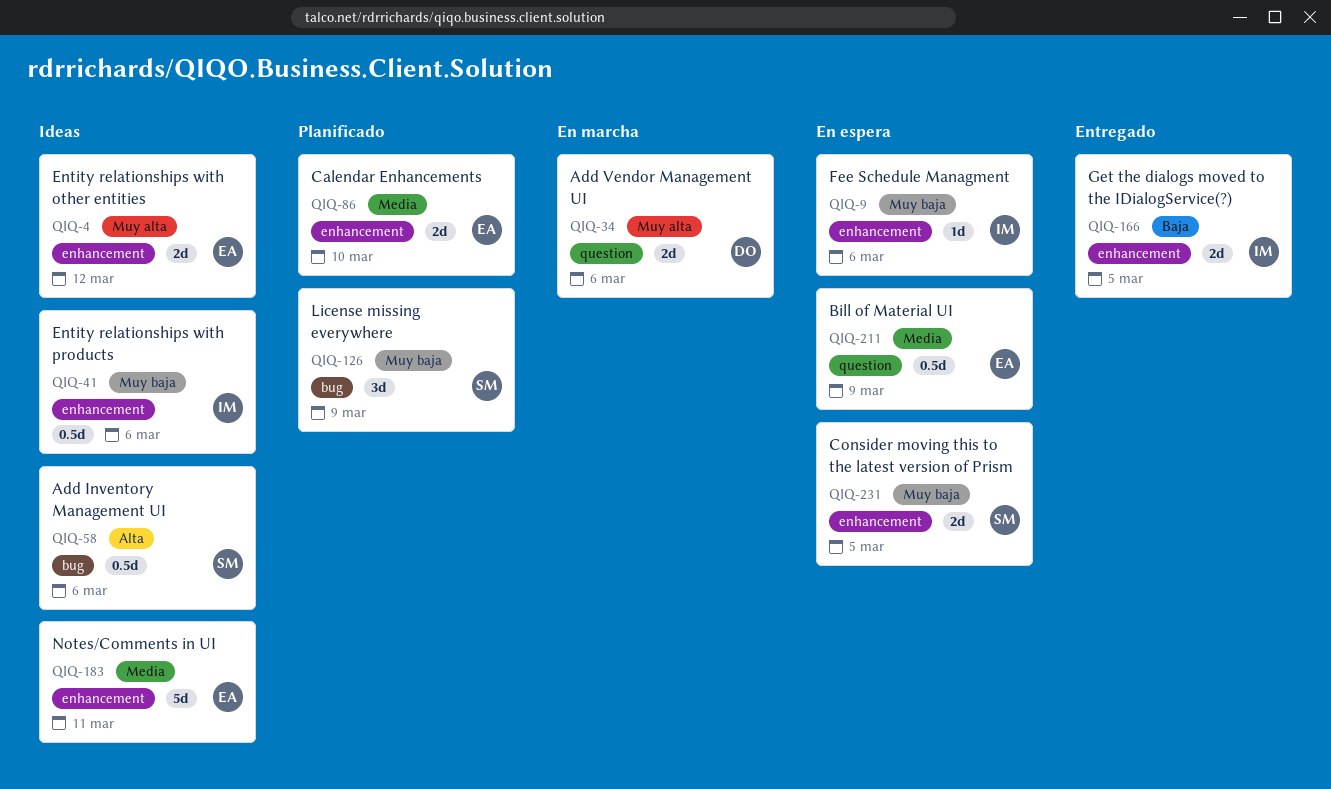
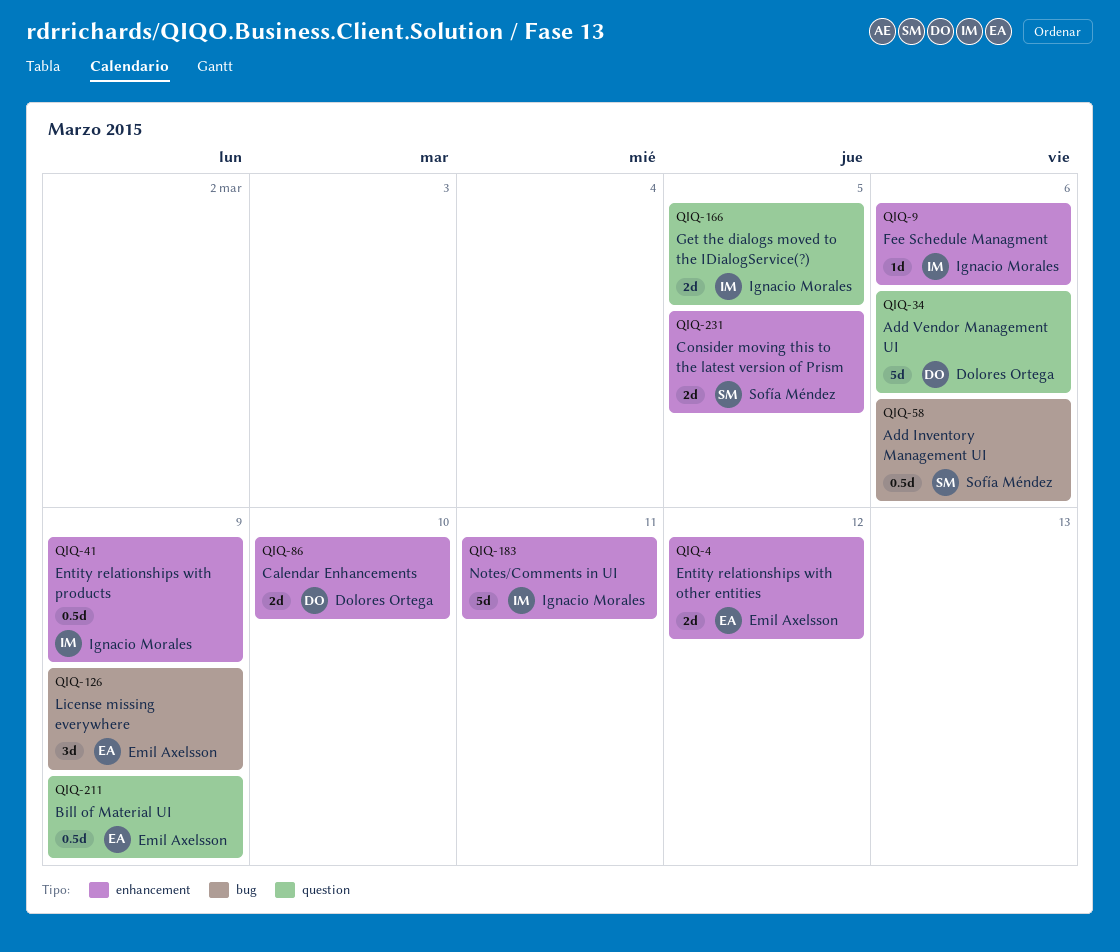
QIQ-34, estimate: 2d -> 5d
QIQ-41, due: Mar 6 -> Mar 9
QIQ-86, owner: Emil Axelsson -> Dolores Ortega
QIQ-126, owner: Sofía Méndez -> Emil Axelsson
QIQ-166, label: enhancement -> question
QIQ-183, owner: Emil Axelsson -> Ignacio Morales

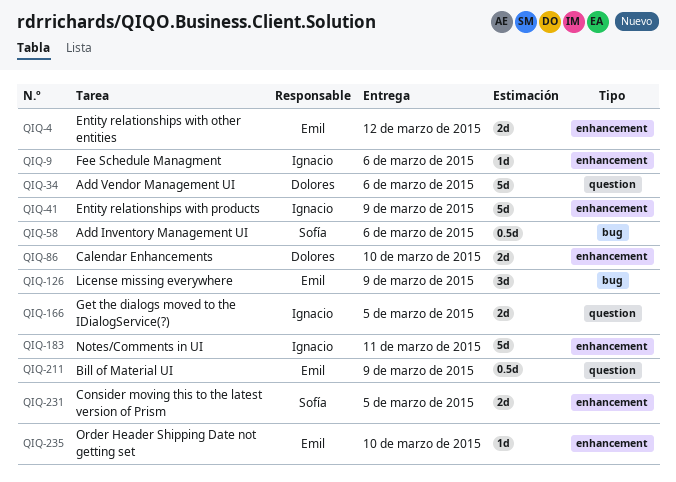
QIQ-41, estimate: 0.5d -> 5d
QIQ-235: none -> present

